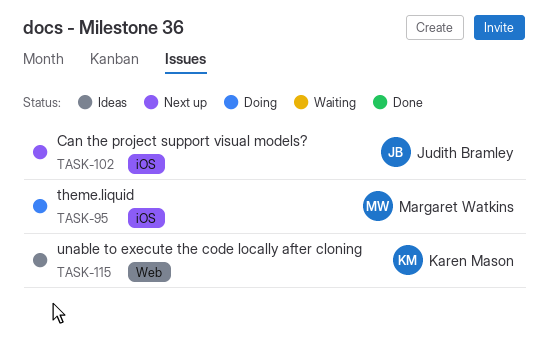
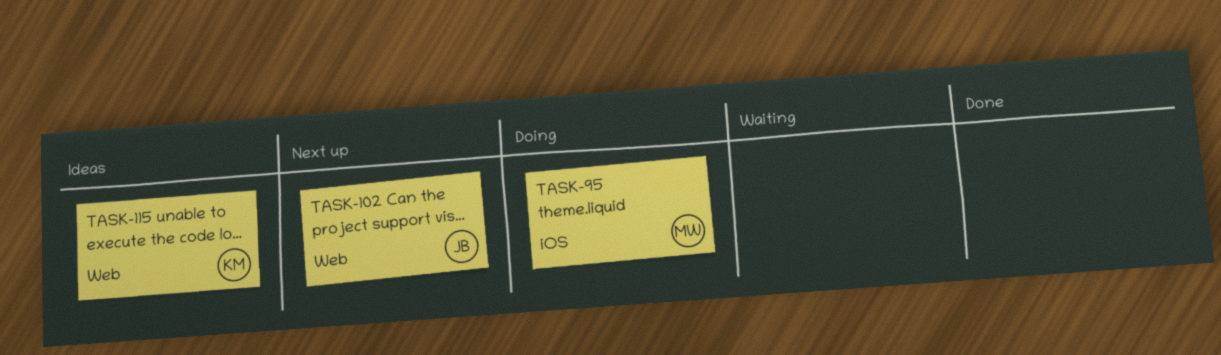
TASK-102, label: iOS -> Web

